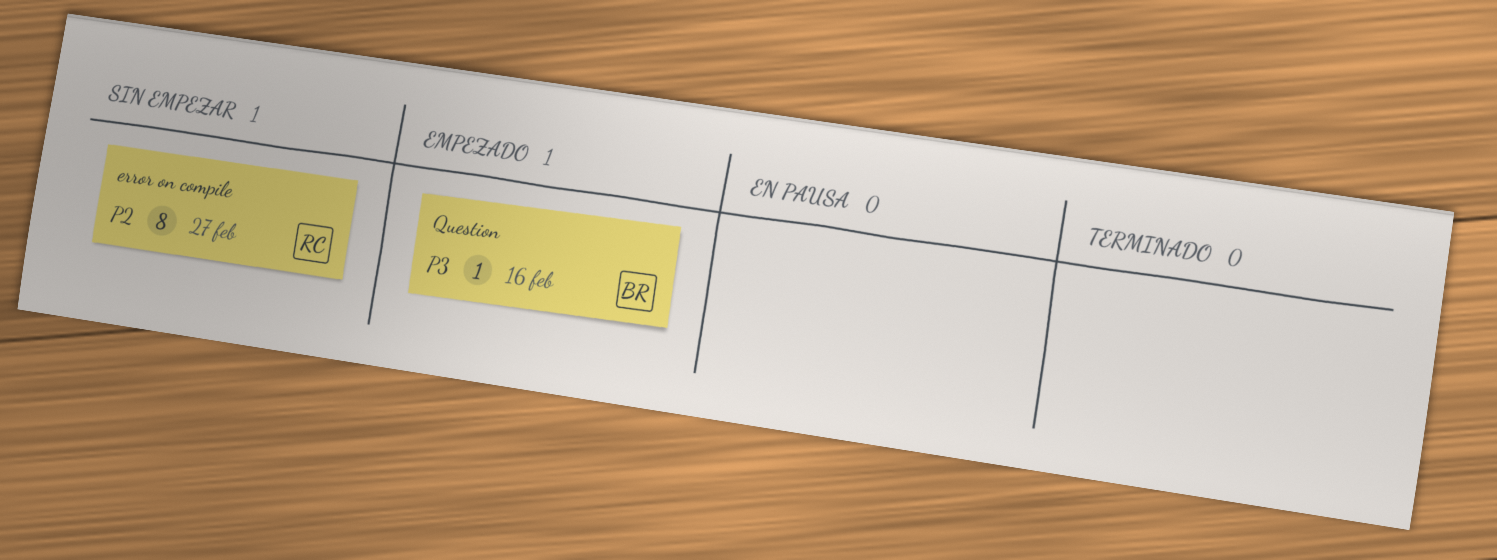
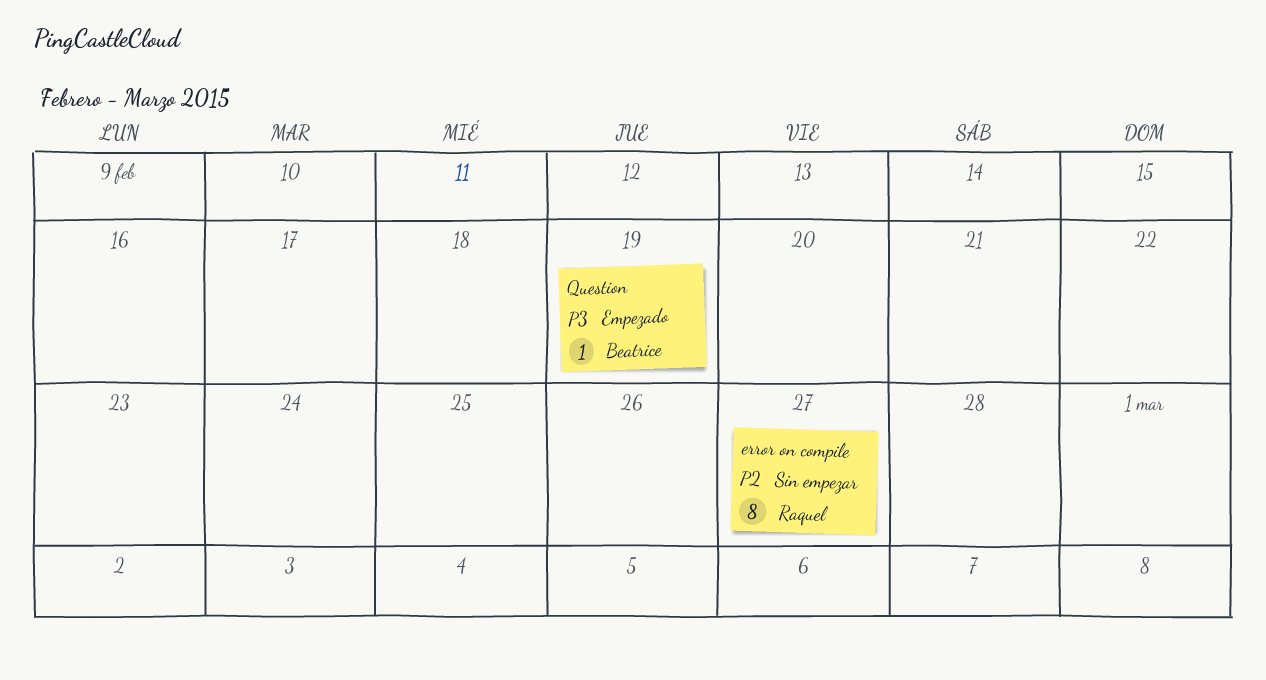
Question, due: Feb 16 -> Feb 19

